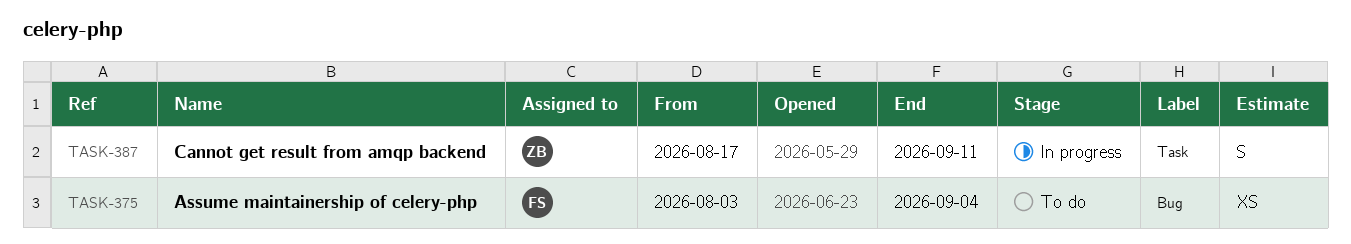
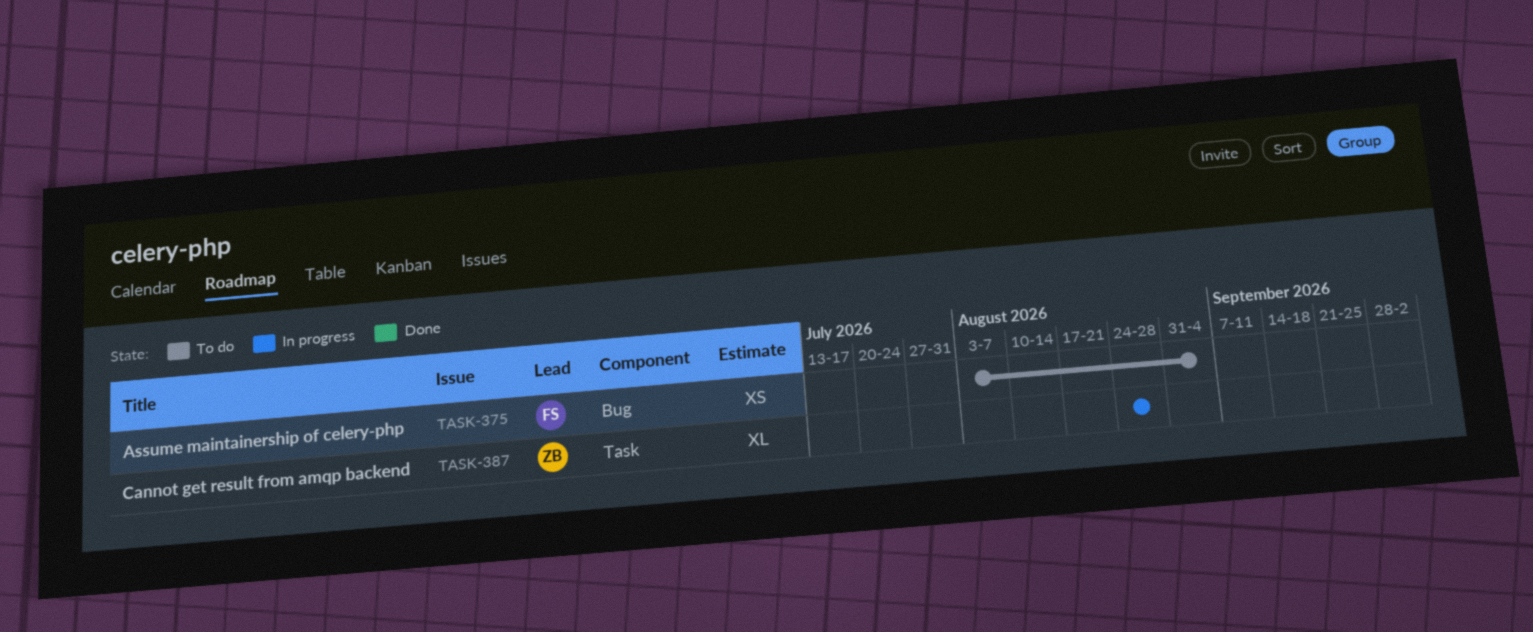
TASK-387, estimate: S -> XL
TASK-387, start: Aug 17 -> Aug 24
TASK-387, due: Sep 11 -> Aug 28

